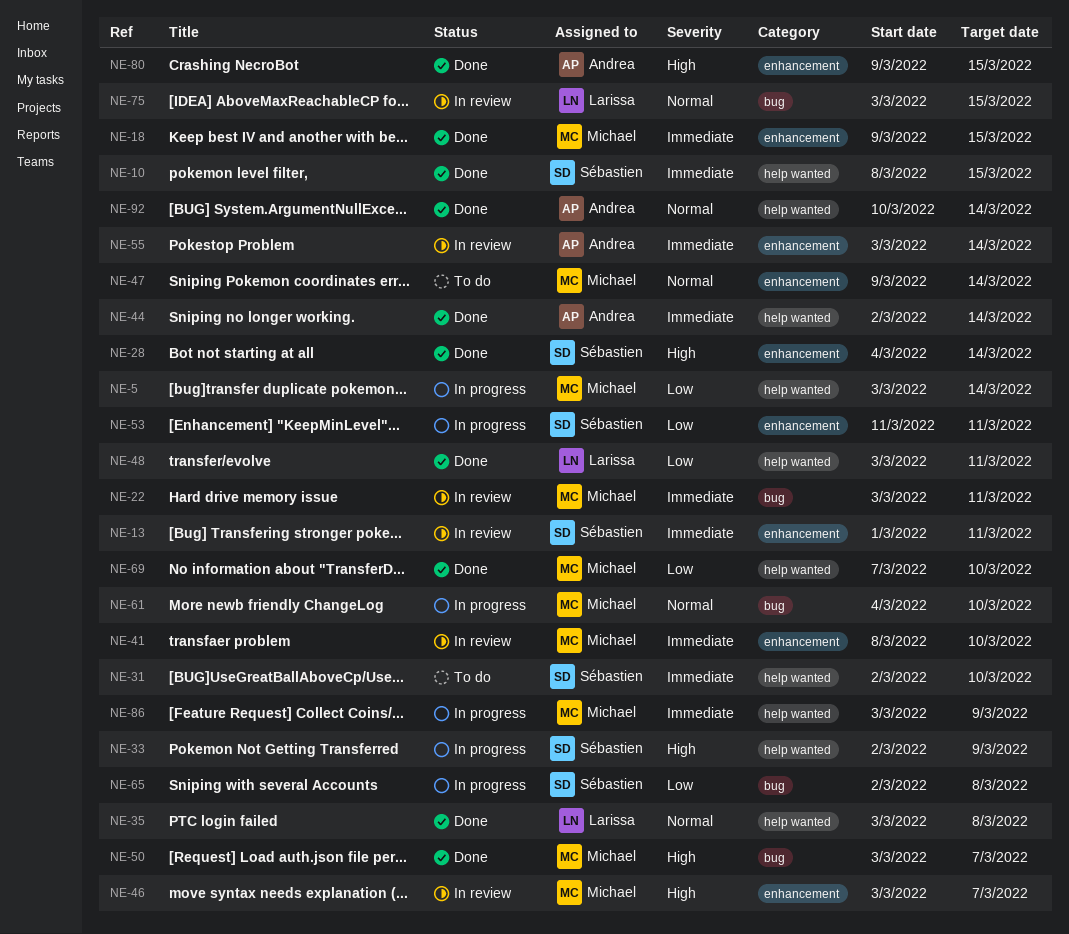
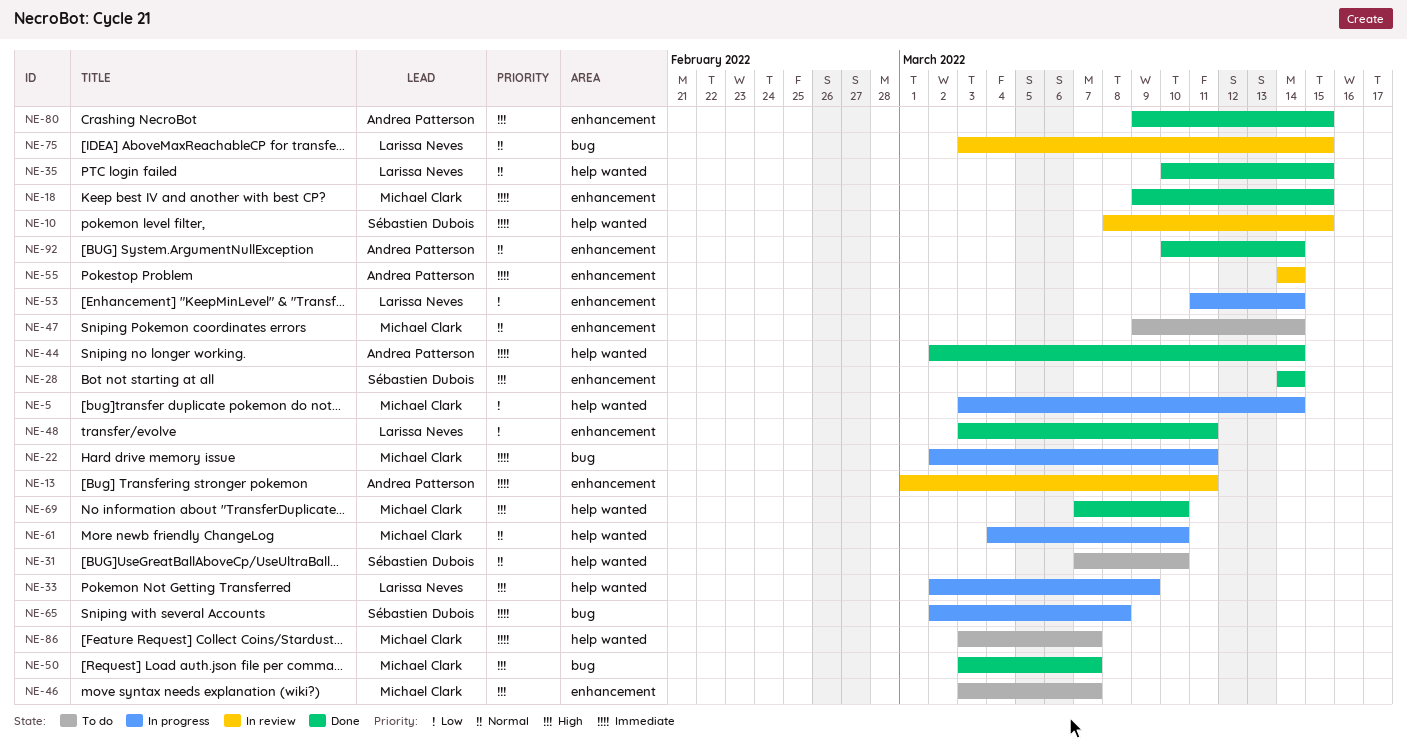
NE-10, status: Done -> In review
NE-13, owner: Sébastien Dubois -> Andrea Patterson
NE-22, status: In review -> In progress
NE-22, start: Mar 3 -> Mar 2
NE-28, start: Mar 4 -> Mar 14
NE-31, priority: Immediate -> Normal
NE-31, start: Mar 2 -> Mar 7
NE-33, owner: Sébastien Dubois -> Larissa Neves
NE-35, start: Mar 3 -> Mar 10
NE-35, due: Mar 8 -> Mar 15
NE-41: present -> none
NE-46, status: In review -> To do
NE-48, label: help wanted -> enhancement
NE-53, owner: Sébastien Dubois -> Larissa Neves
NE-53, due: Mar 11 -> Mar 14
NE-55, start: Mar 3 -> Mar 14
NE-61, label: bug -> help wanted
NE-65, priority: Low -> Immediate
NE-69, priority: Low -> High
NE-86, status: In progress -> To do
NE-86, due: Mar 9 -> Mar 7
NE-92, label: help wanted -> enhancement

